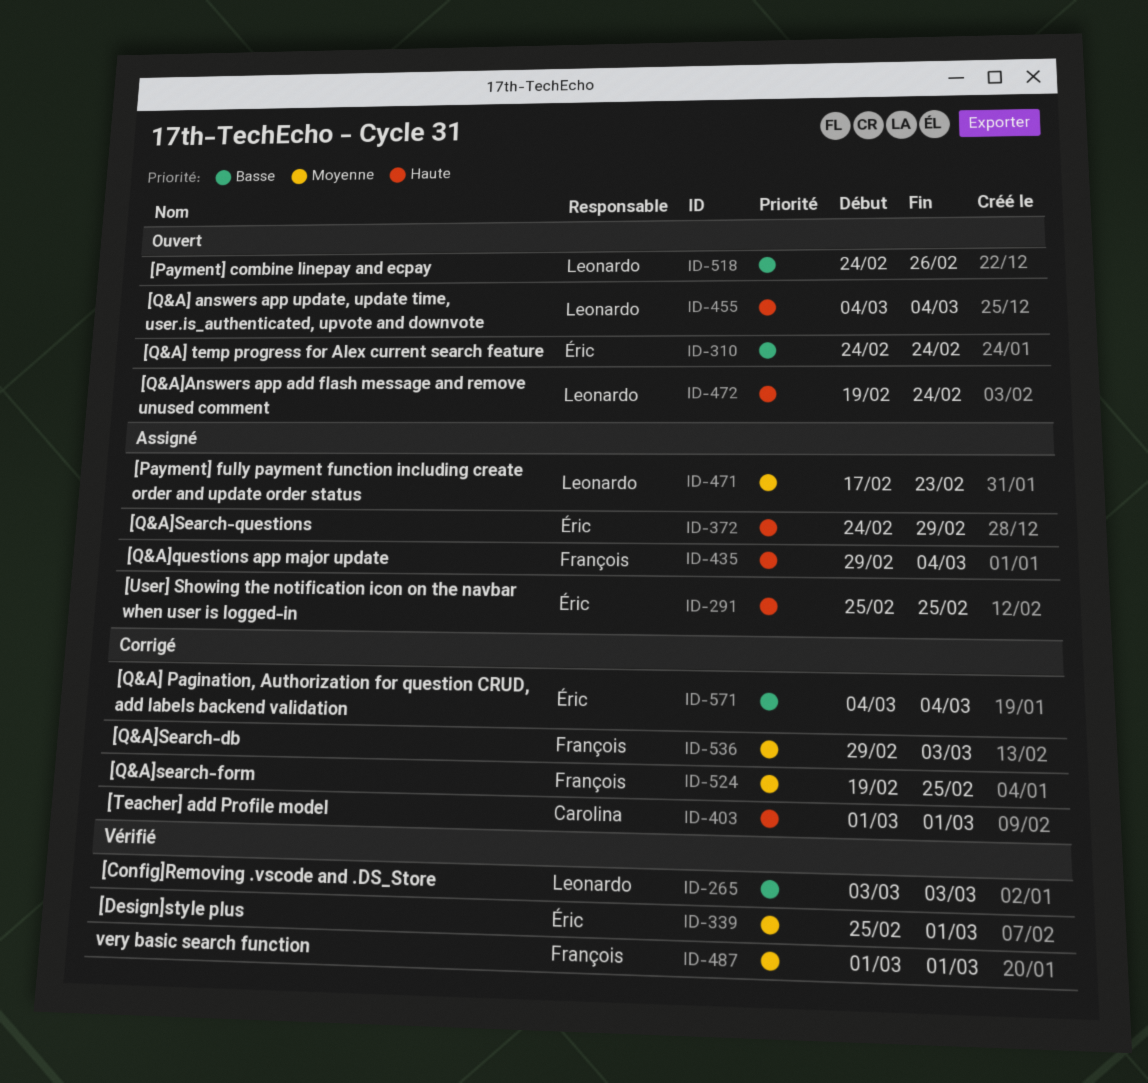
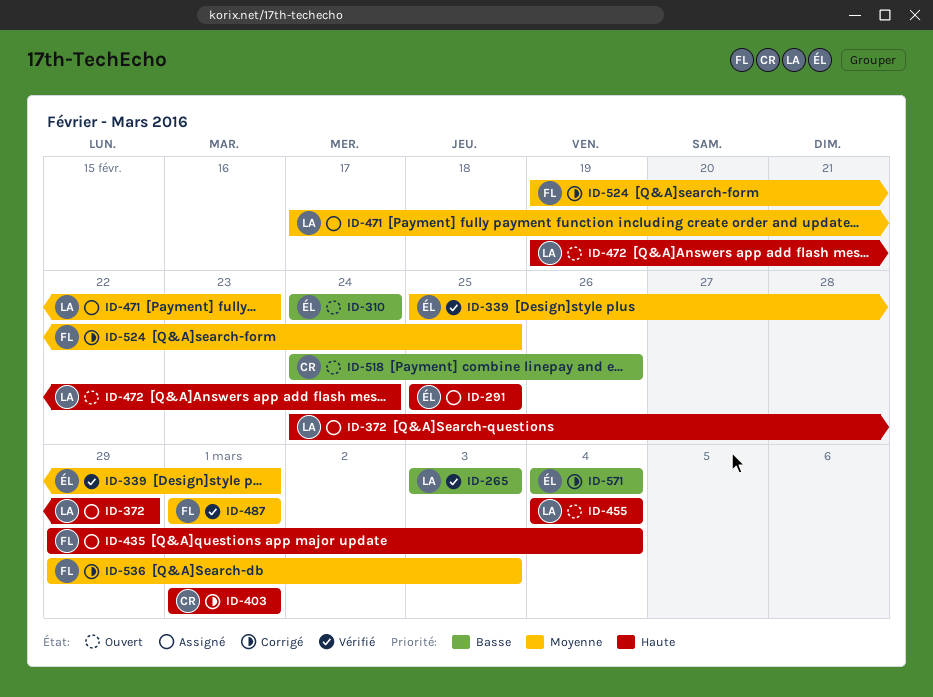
ID-372, owner: Éric -> Leonardo
ID-518, owner: Leonardo -> Carolina

